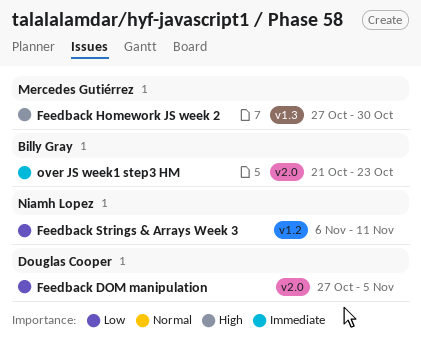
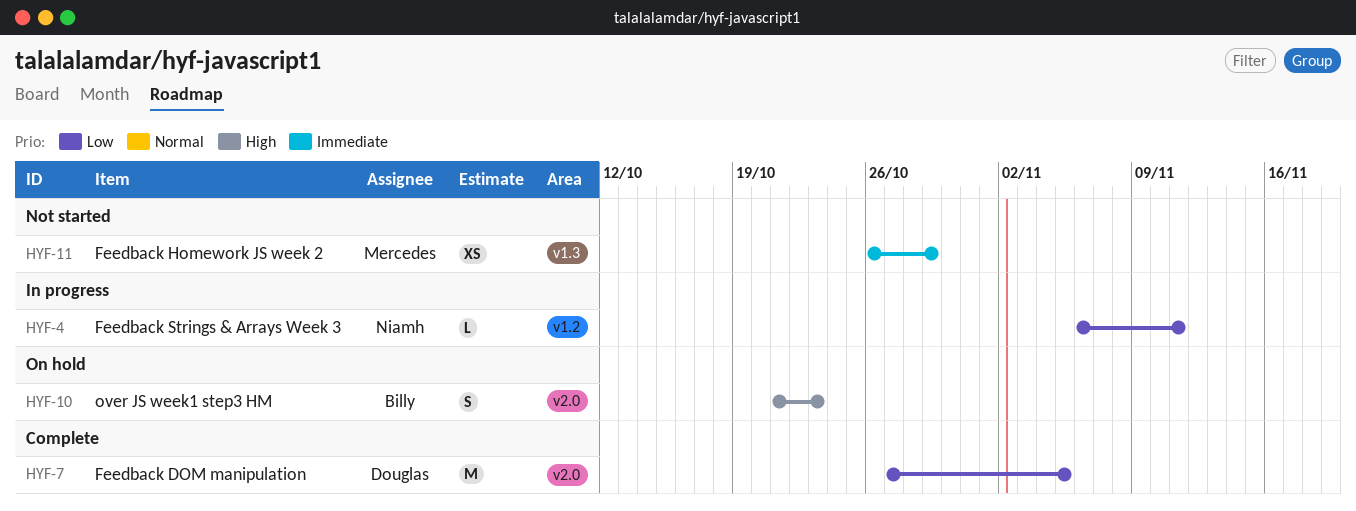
Feedback Homework JS week 2, priority: High -> Immediate
Feedback Homework JS week 2, start: Oct 27 -> Oct 26
Feedback Homework JS week 2, due: Oct 30 -> Oct 29
over JS week1 step3 HM, priority: Immediate -> High

